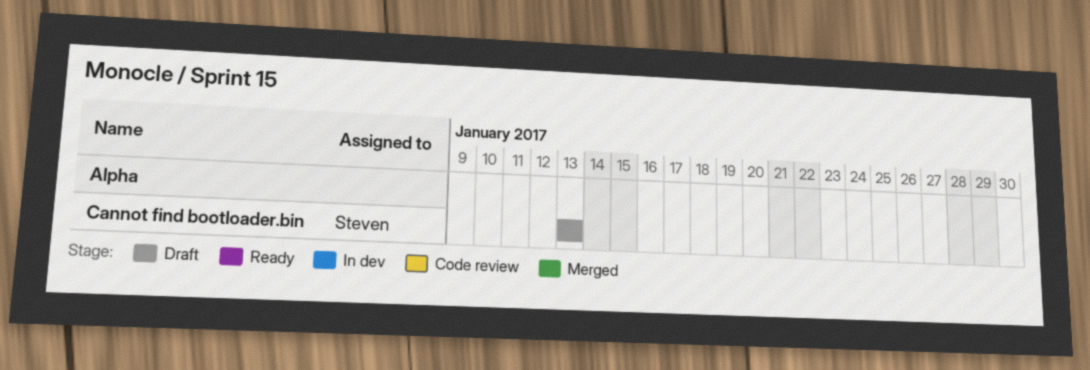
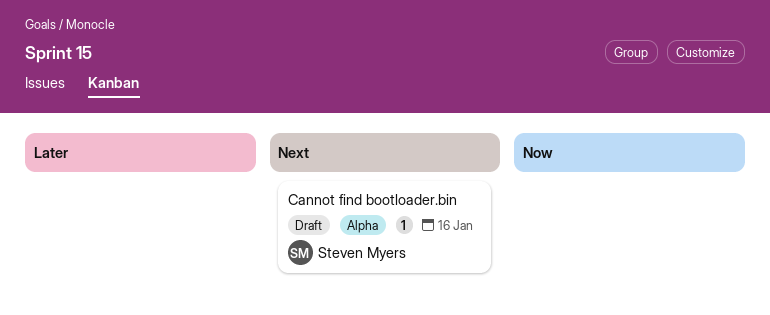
Cannot find bootloader.bin, due: Jan 13 -> Jan 16

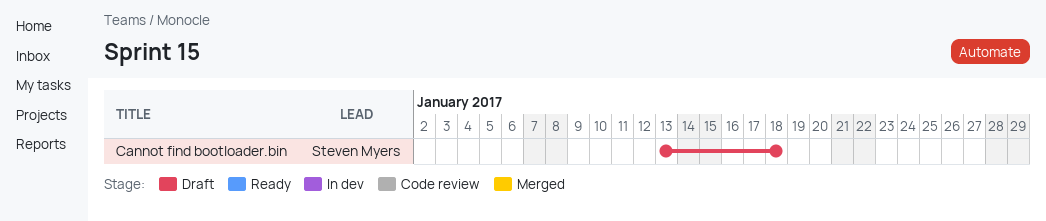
Cannot find bootloader.bin, due: Jan 16 -> Jan 18

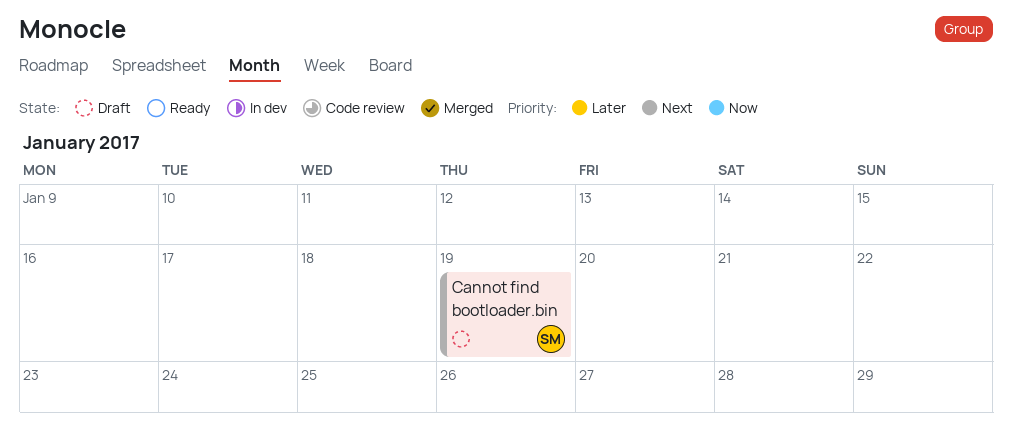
Cannot find bootloader.bin, due: Jan 18 -> Jan 19

